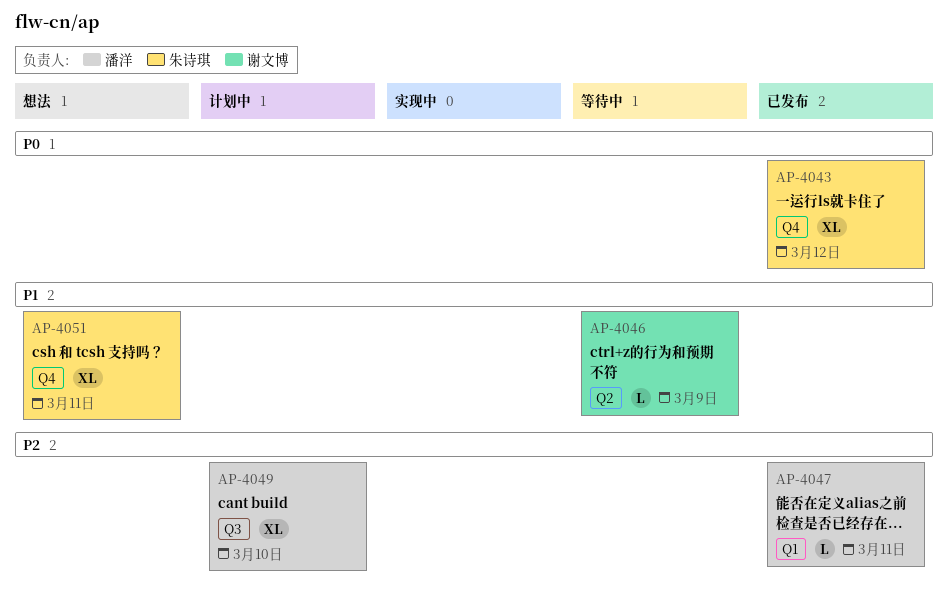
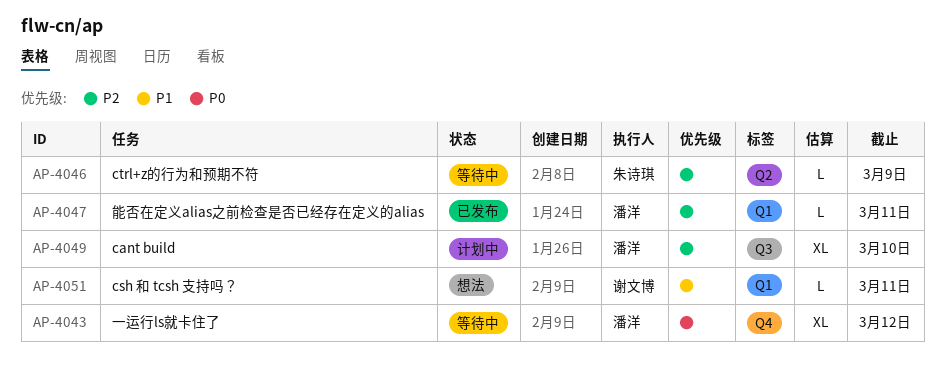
AP-4043, status: 已发布 -> 等待中
AP-4043, owner: 朱诗琪 -> 潘洋
AP-4046, owner: 谢文博 -> 朱诗琪
AP-4046, priority: P1 -> P2
AP-4051, owner: 朱诗琪 -> 谢文博
AP-4051, label: Q4 -> Q1
AP-4051, estimate: XL -> L

